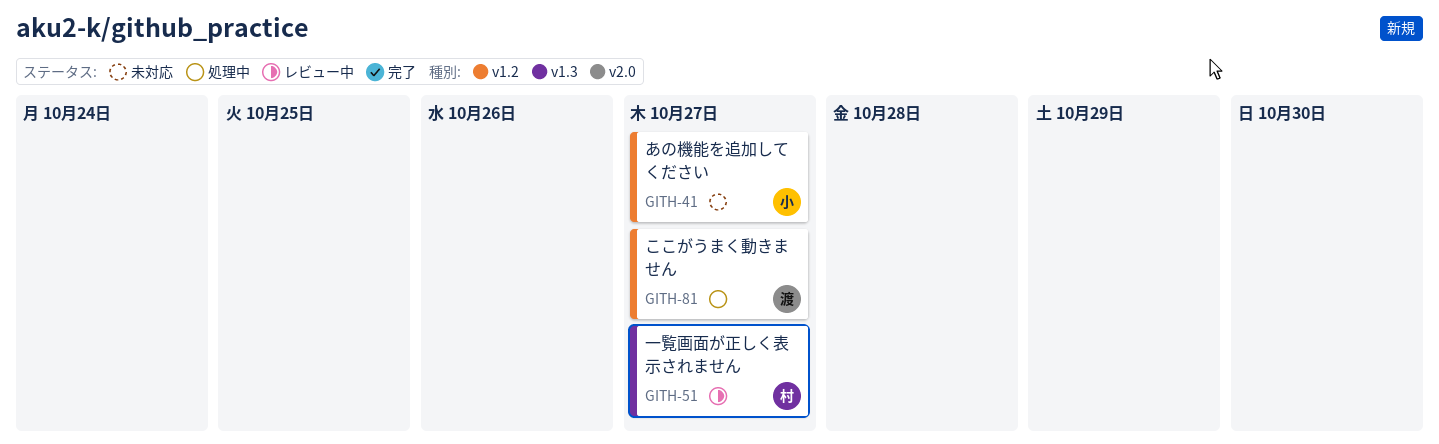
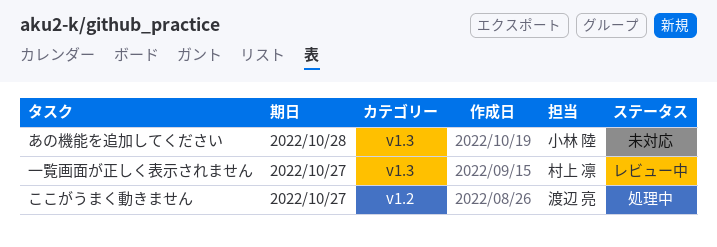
あの機能を追加してください, label: v1.2 -> v1.3
あの機能を追加してください, due: Oct 27 -> Oct 28

